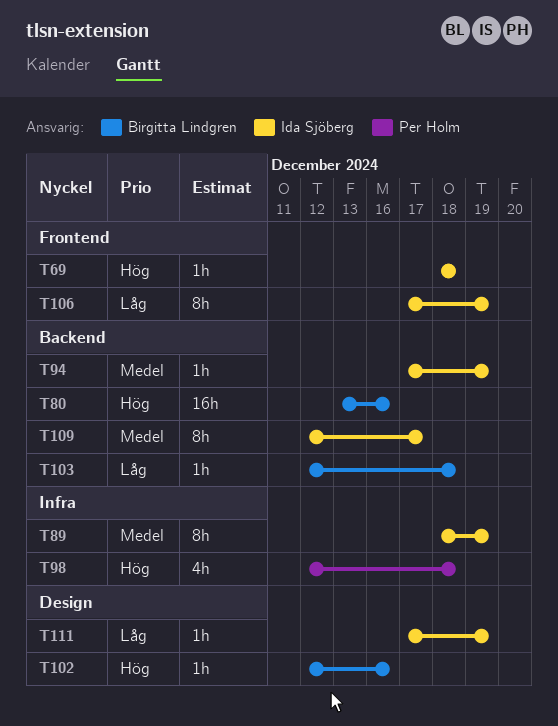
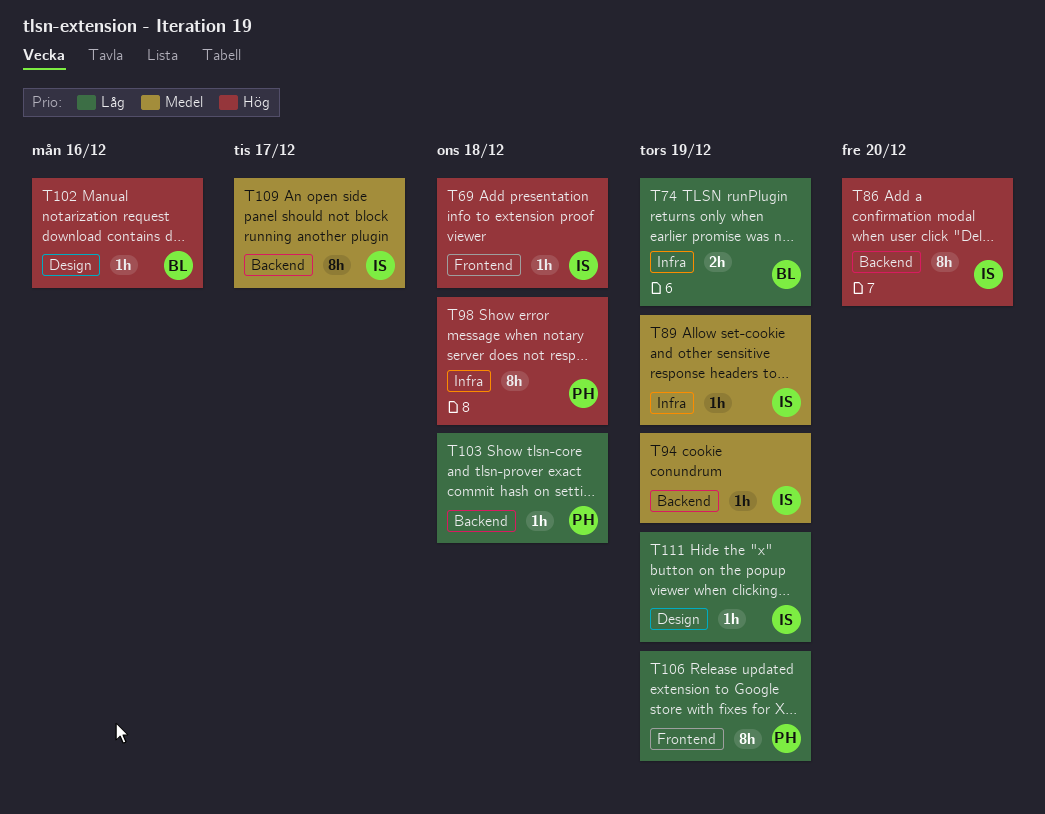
T74: none -> present
T80: present -> none
T86: none -> present
T89, estimate: 8h -> 1h
T98, estimate: 4h -> 8h
T103, owner: Birgitta Lindgren -> Per Holm
T106, owner: Ida Sjöberg -> Per Holm

